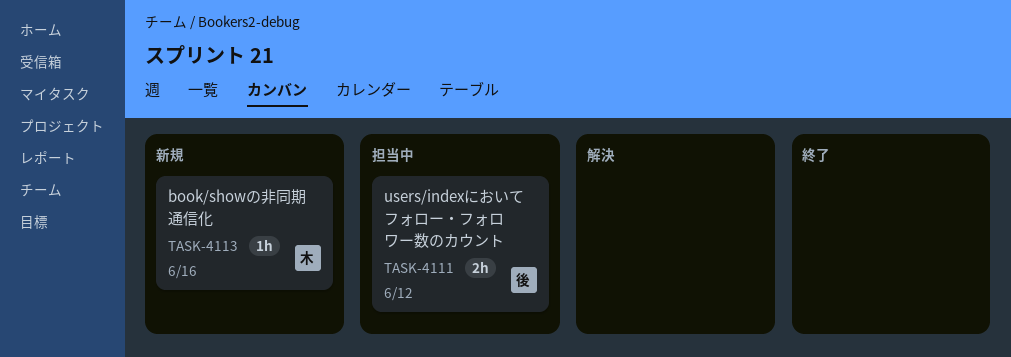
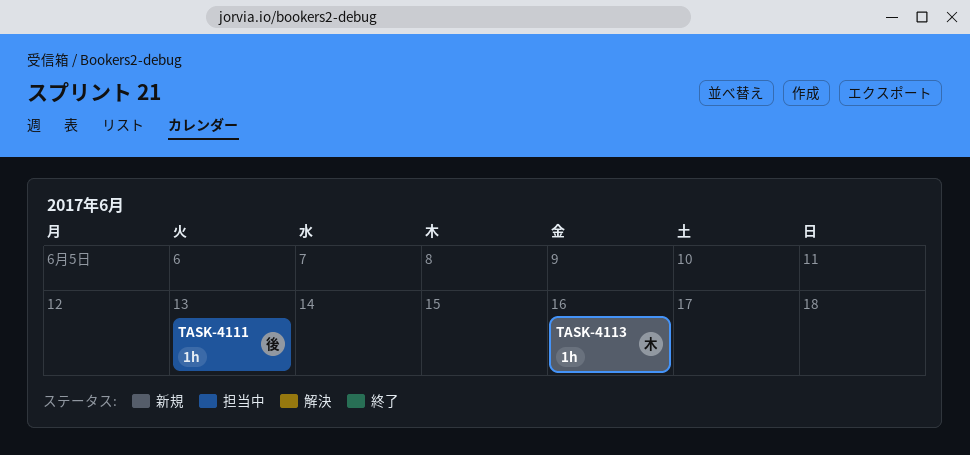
TASK-4111, estimate: 2h -> 1h
TASK-4111, due: Jun 12 -> Jun 13

